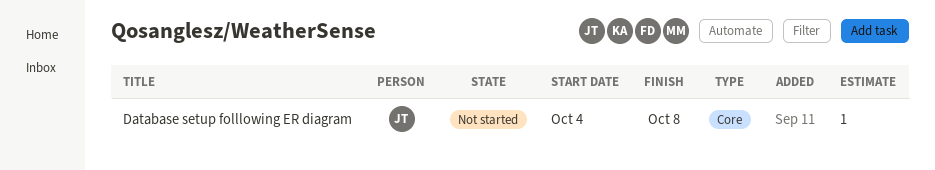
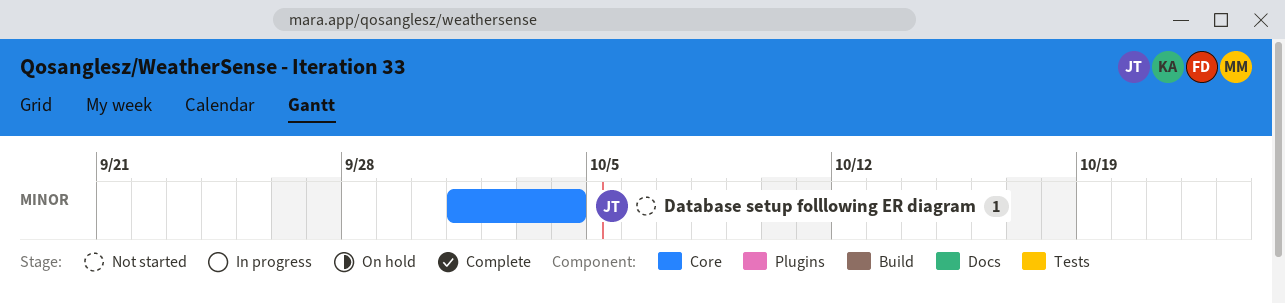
Database setup folllowing ER diagram, start: Oct 4 -> Oct 1
Database setup folllowing ER diagram, due: Oct 8 -> Oct 4

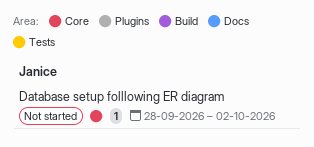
Database setup folllowing ER diagram, start: Oct 1 -> Sep 28
Database setup folllowing ER diagram, due: Oct 4 -> Oct 2

